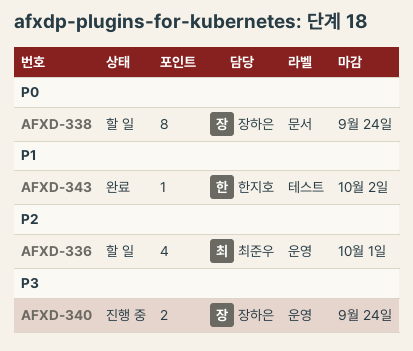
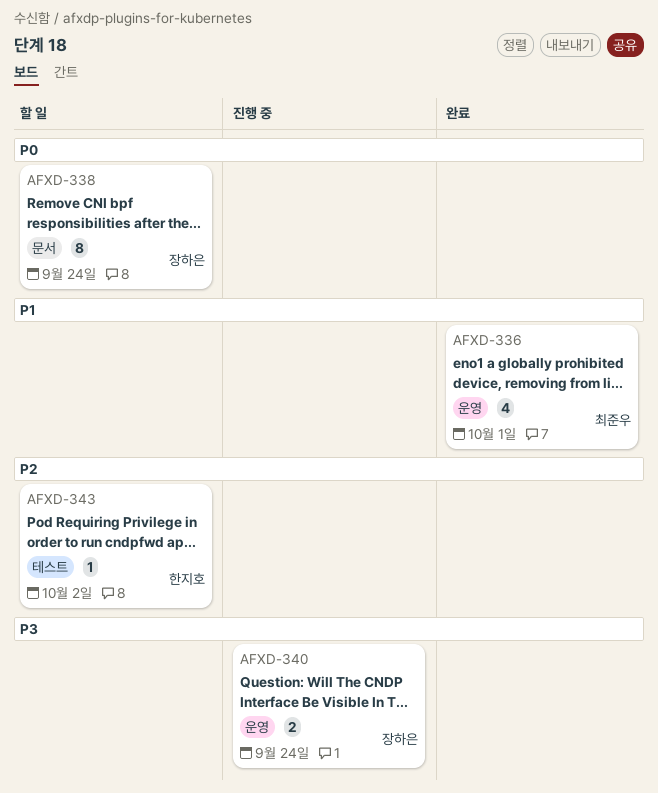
AFXD-336, status: 할 일 -> 완료
AFXD-336, priority: P2 -> P1
AFXD-343, status: 완료 -> 할 일
AFXD-343, priority: P1 -> P2

